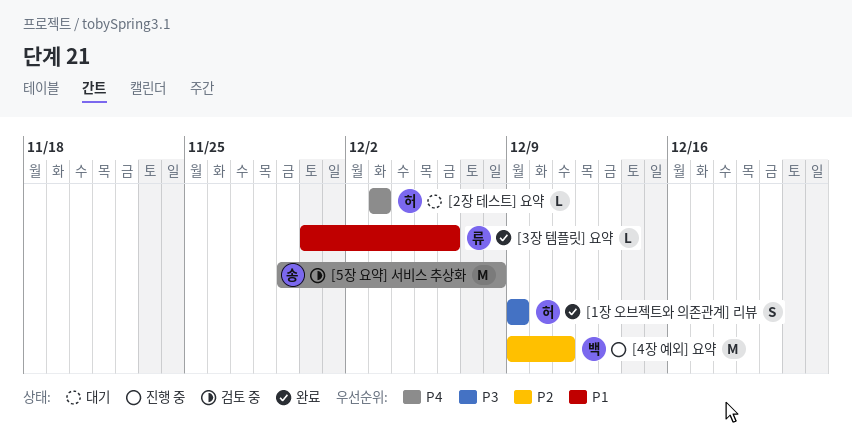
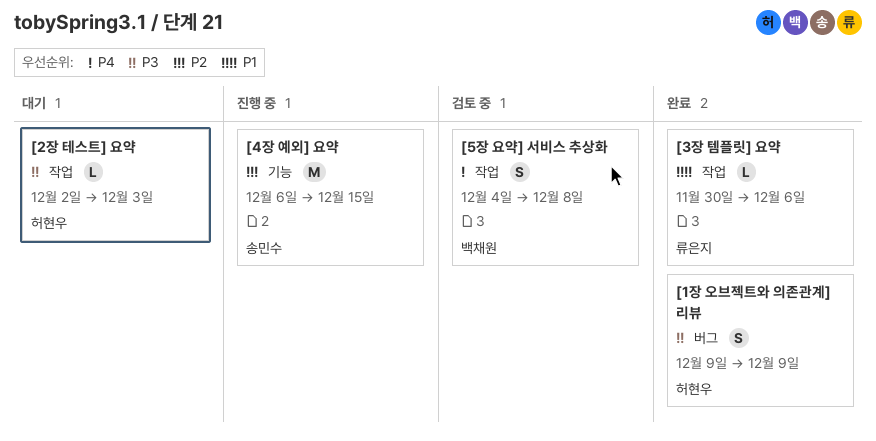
[2장 테스트] 요약, priority: P4 -> P3
[2장 테스트] 요약, start: Dec 3 -> Dec 2
[4장 예외] 요약, owner: 백채원 -> 송민수
[4장 예외] 요약, start: Dec 9 -> Dec 6
[4장 예외] 요약, due: Dec 11 -> Dec 15
[5장 요약] 서비스 추상화, owner: 송민수 -> 백채원
[5장 요약] 서비스 추상화, estimate: M -> S
[5장 요약] 서비스 추상화, start: Nov 29 -> Dec 4

